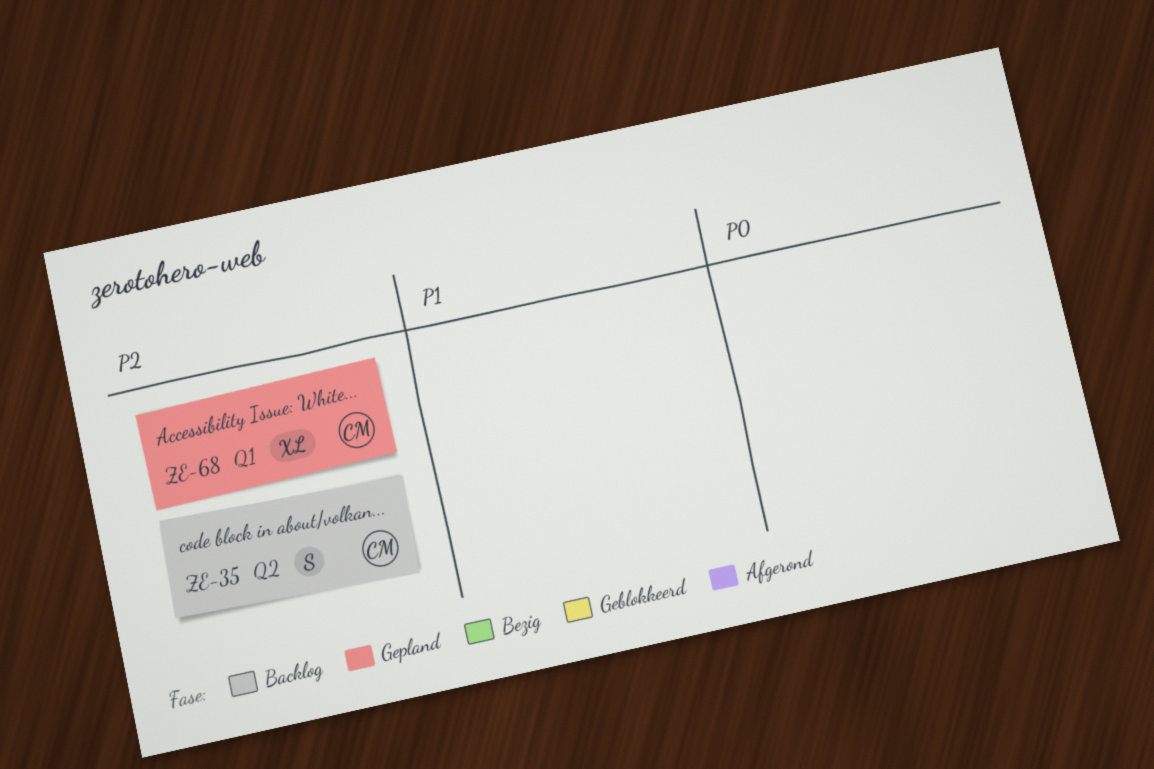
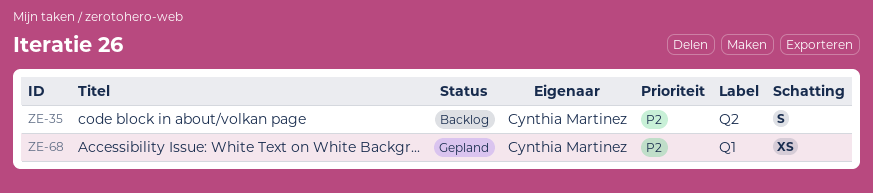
ZE-68, estimate: XL -> XS

